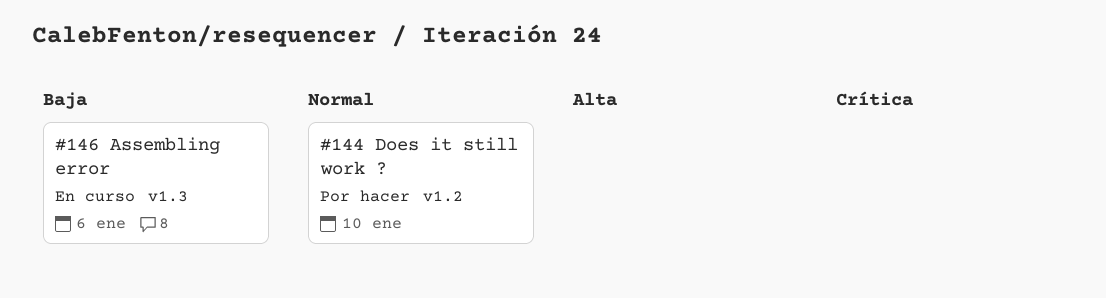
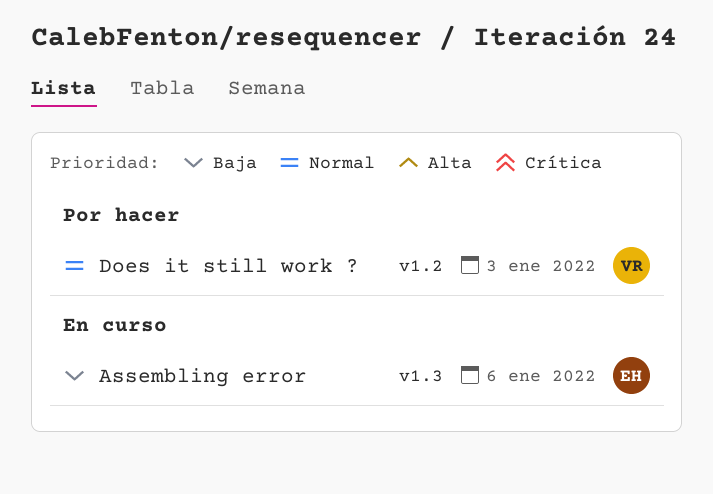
Does it still work ?, due: Jan 10 -> Jan 3

